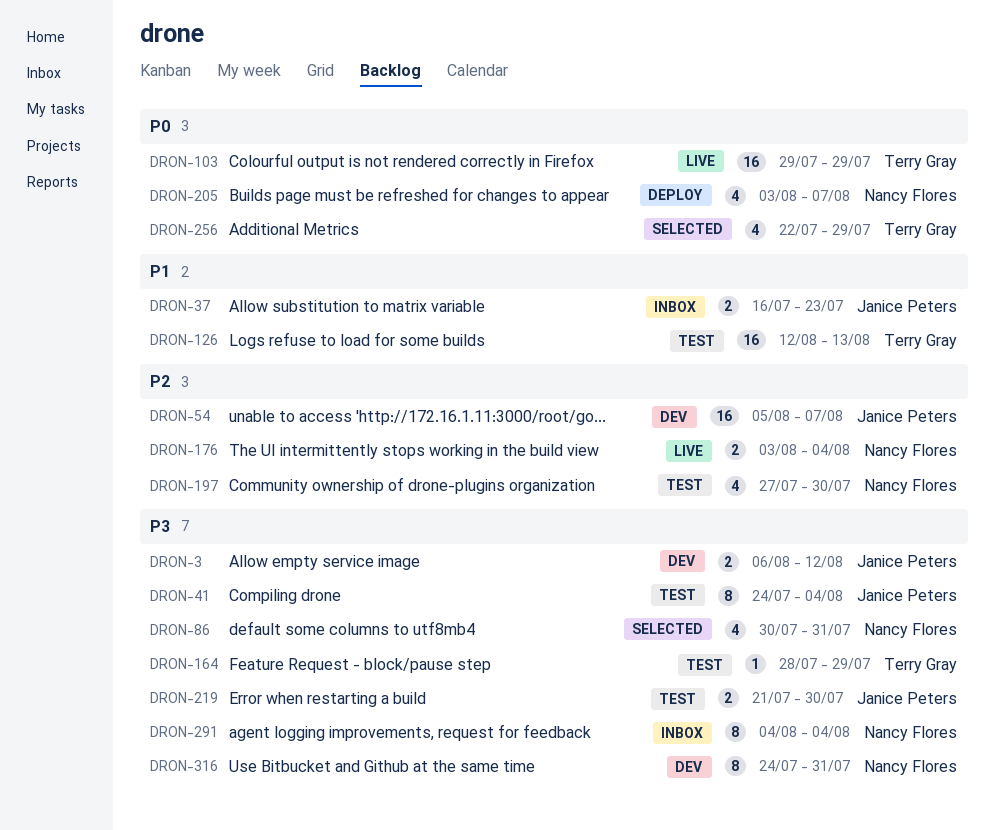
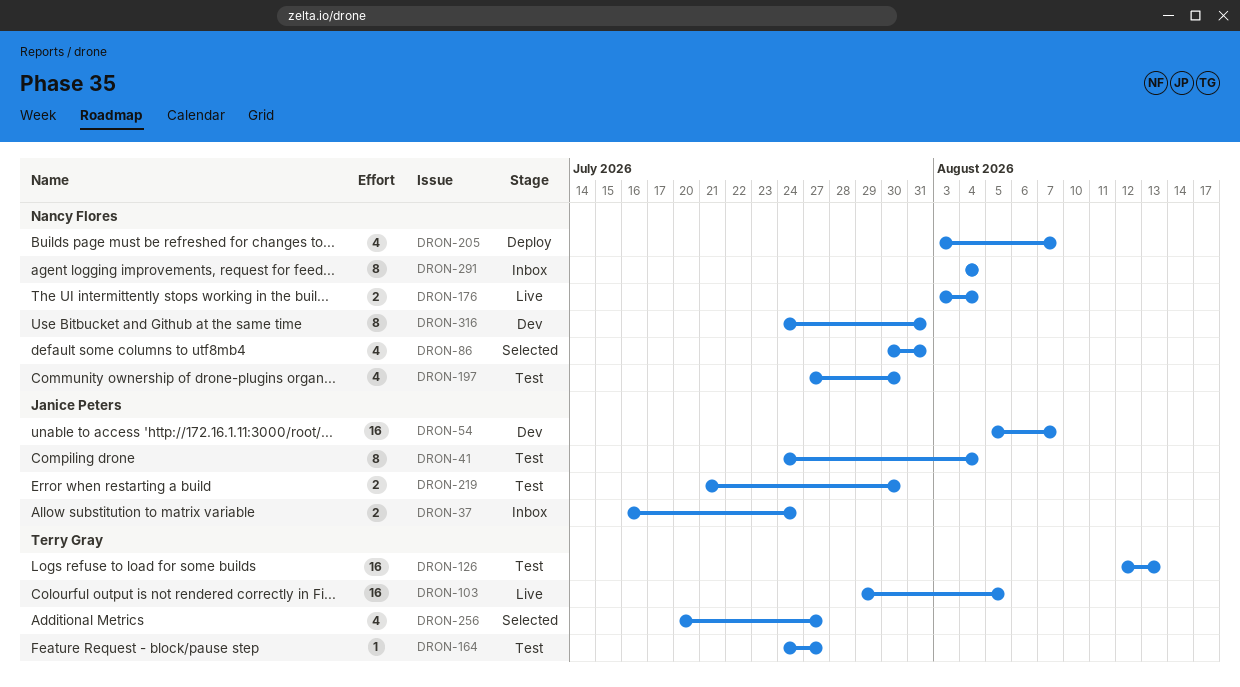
DRON-3: present -> none
DRON-37, due: Jul 23 -> Jul 24
DRON-103, due: Jul 29 -> Aug 5
DRON-164, start: Jul 28 -> Jul 24
DRON-164, due: Jul 29 -> Jul 27
DRON-256, start: Jul 22 -> Jul 20
DRON-256, due: Jul 29 -> Jul 27

